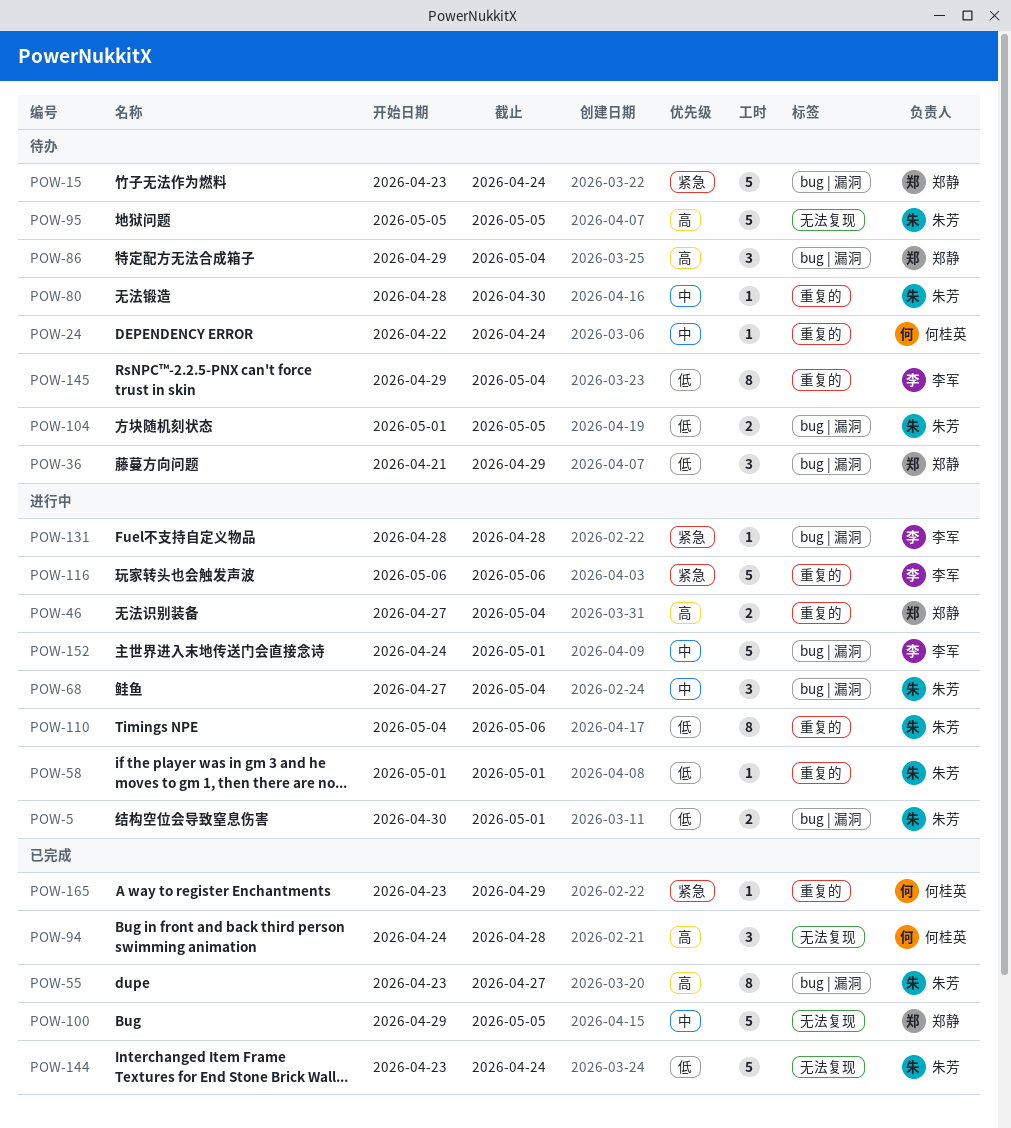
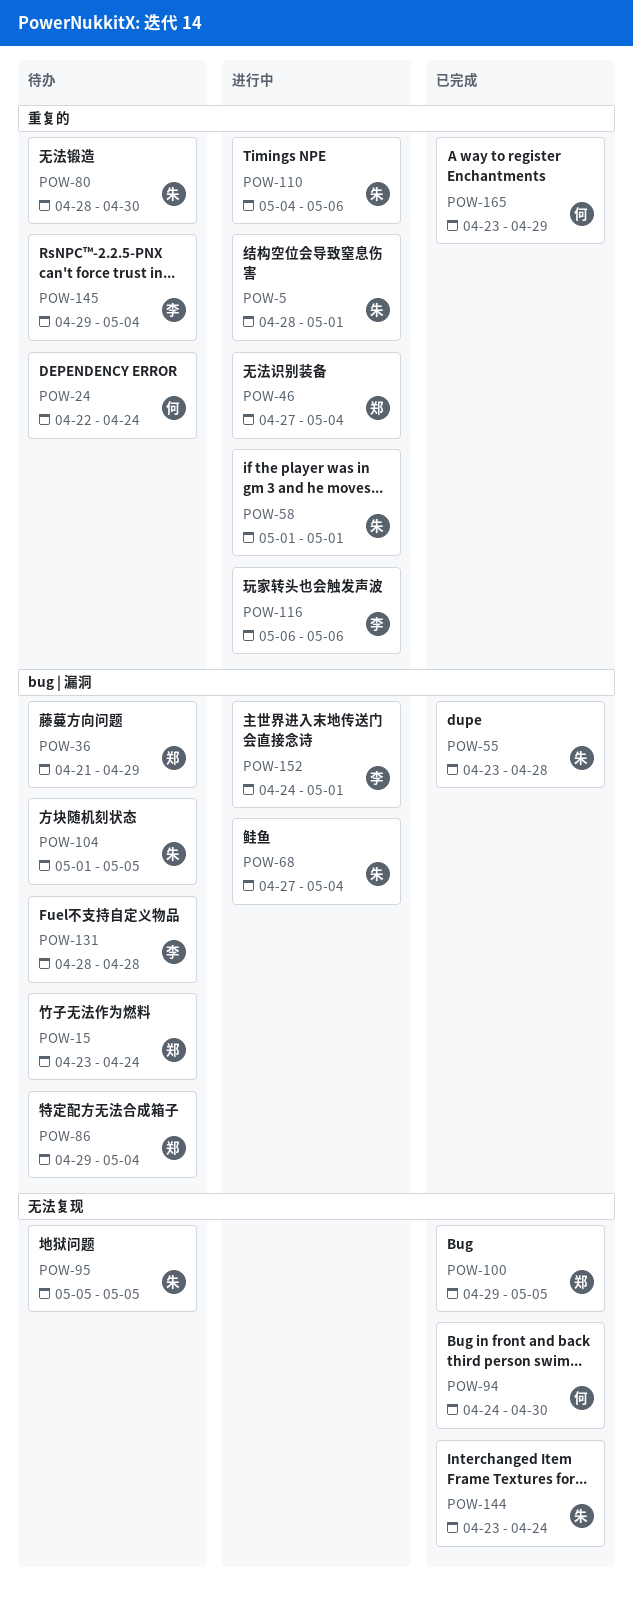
POW-5, label: bug | 漏洞 -> 重复的
POW-5, start: Apr 30 -> Apr 28
POW-55, due: Apr 27 -> Apr 28
POW-94, due: Apr 28 -> Apr 30
POW-131, status: 进行中 -> 待办

